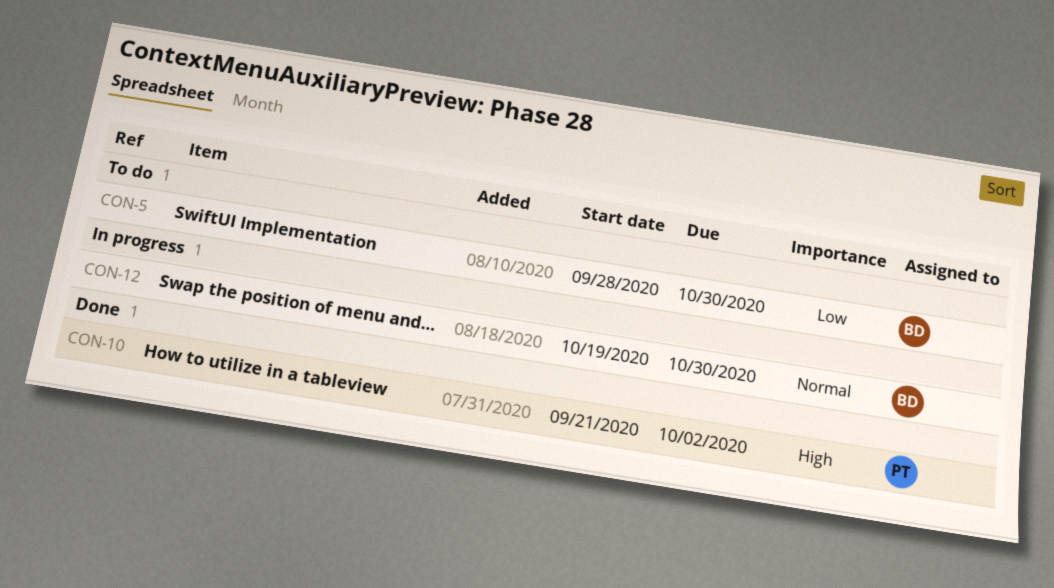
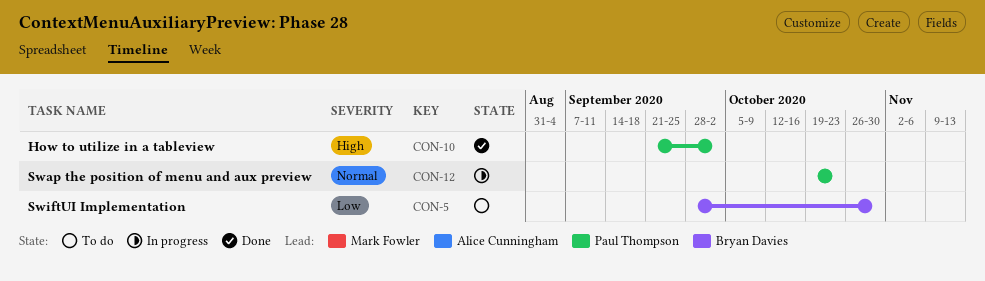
CON-12, owner: Bryan Davies -> Paul Thompson
CON-12, due: Oct 30 -> Oct 23

